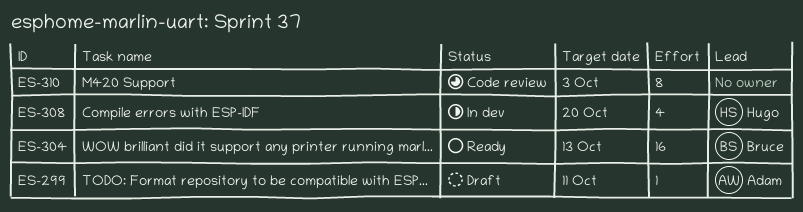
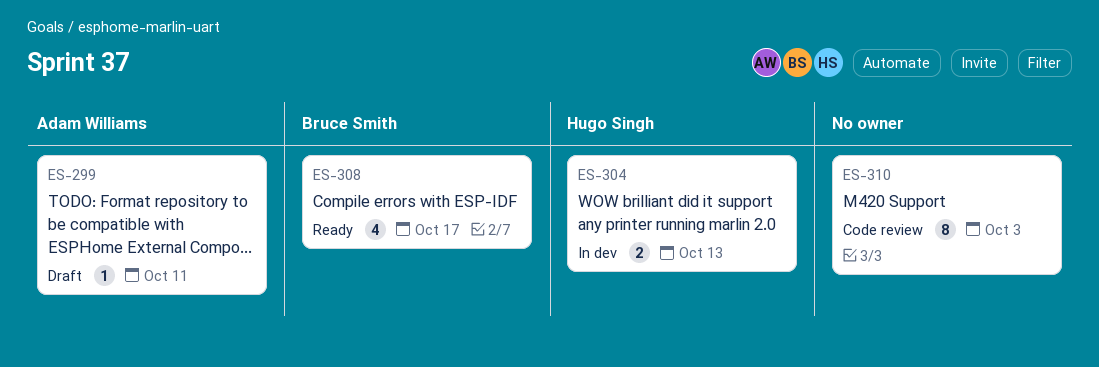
ES-304, status: Ready -> In dev
ES-304, owner: Bruce Smith -> Hugo Singh
ES-304, estimate: 16 -> 2
ES-308, status: In dev -> Ready
ES-308, owner: Hugo Singh -> Bruce Smith
ES-308, due: Oct 20 -> Oct 17

